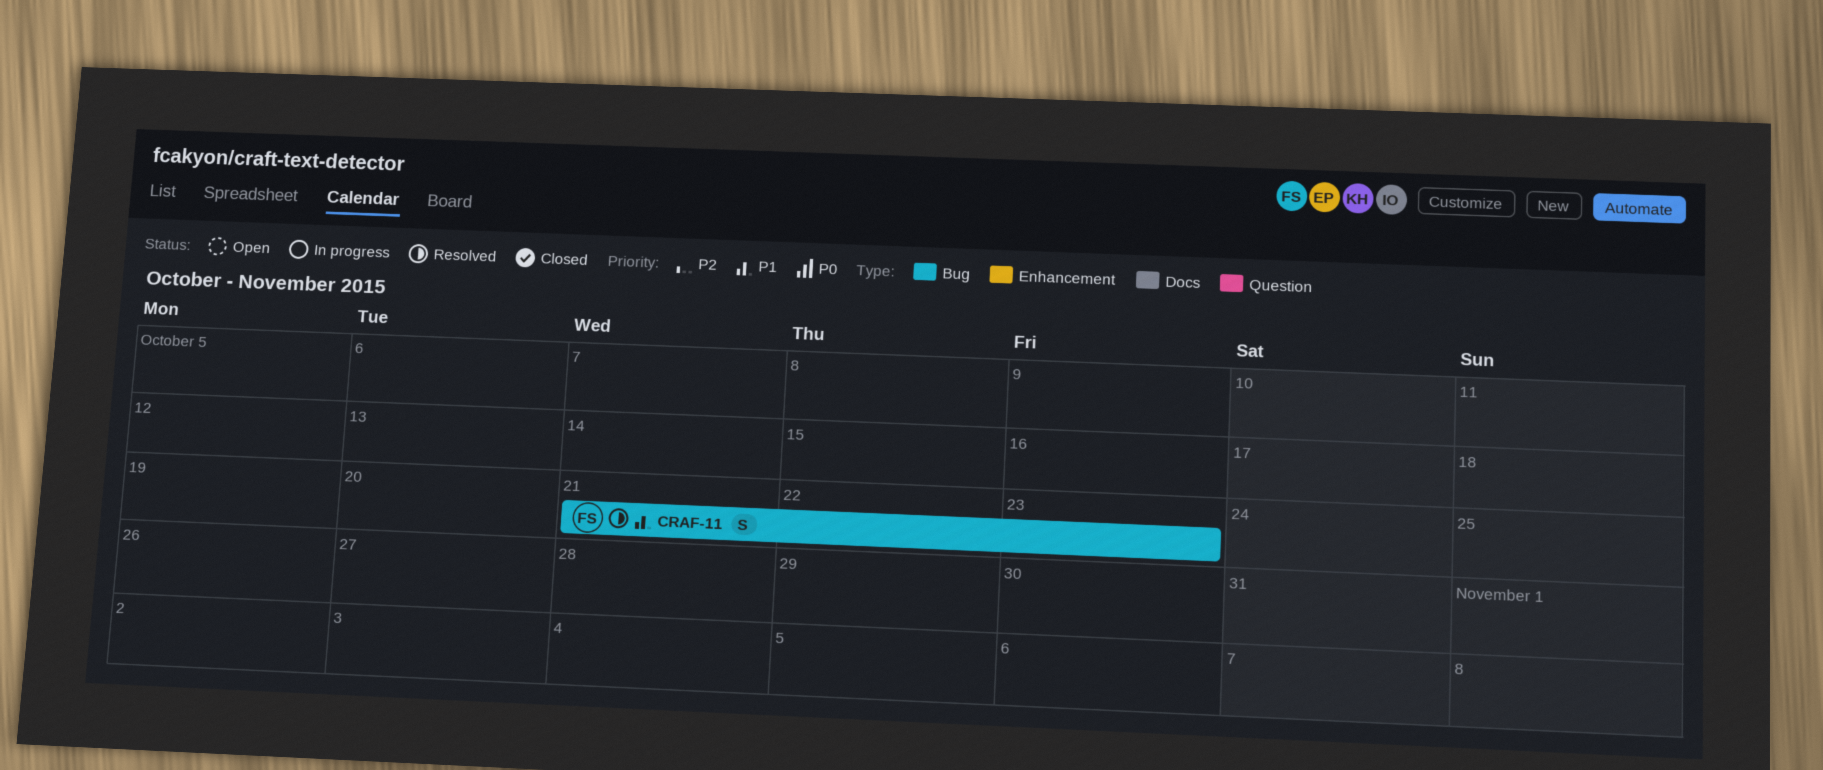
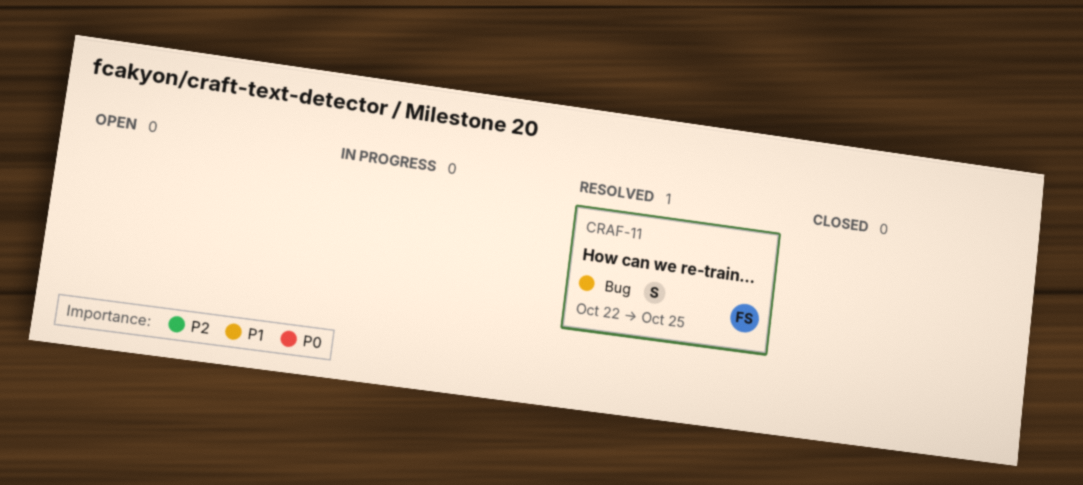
CRAF-11, start: Oct 21 -> Oct 22
CRAF-11, due: Oct 23 -> Oct 25

